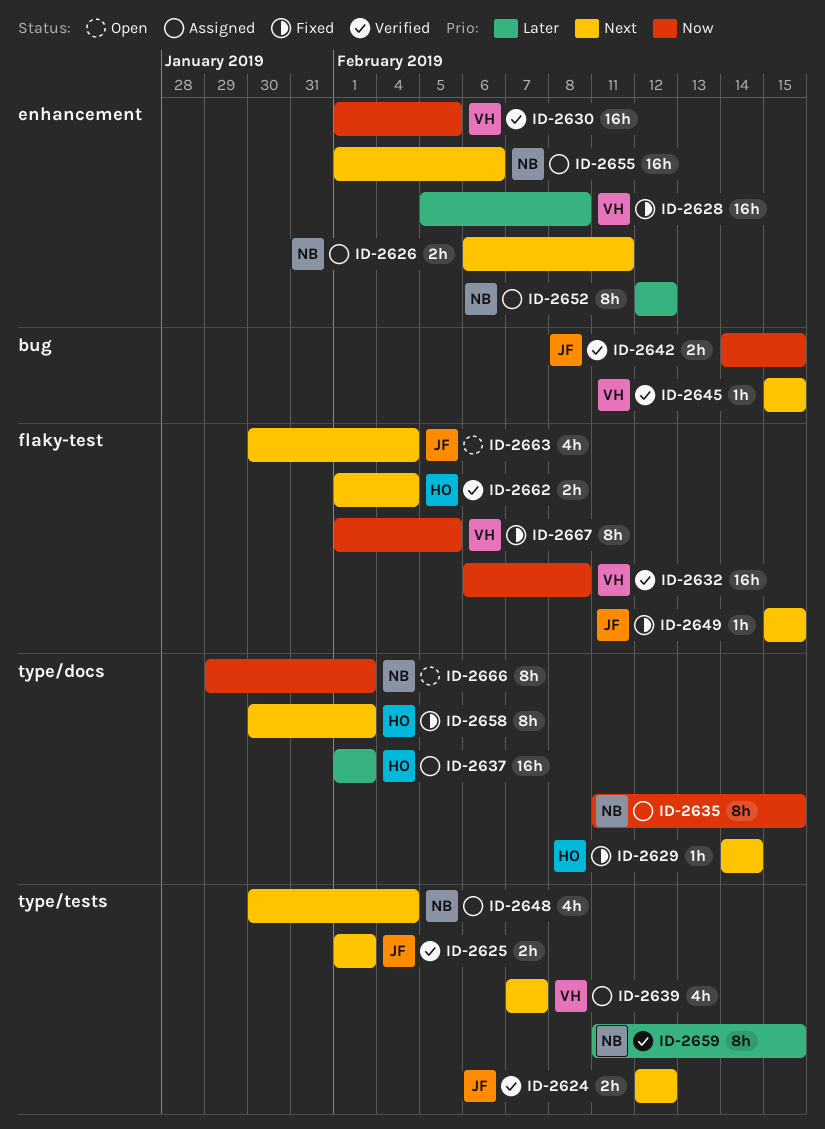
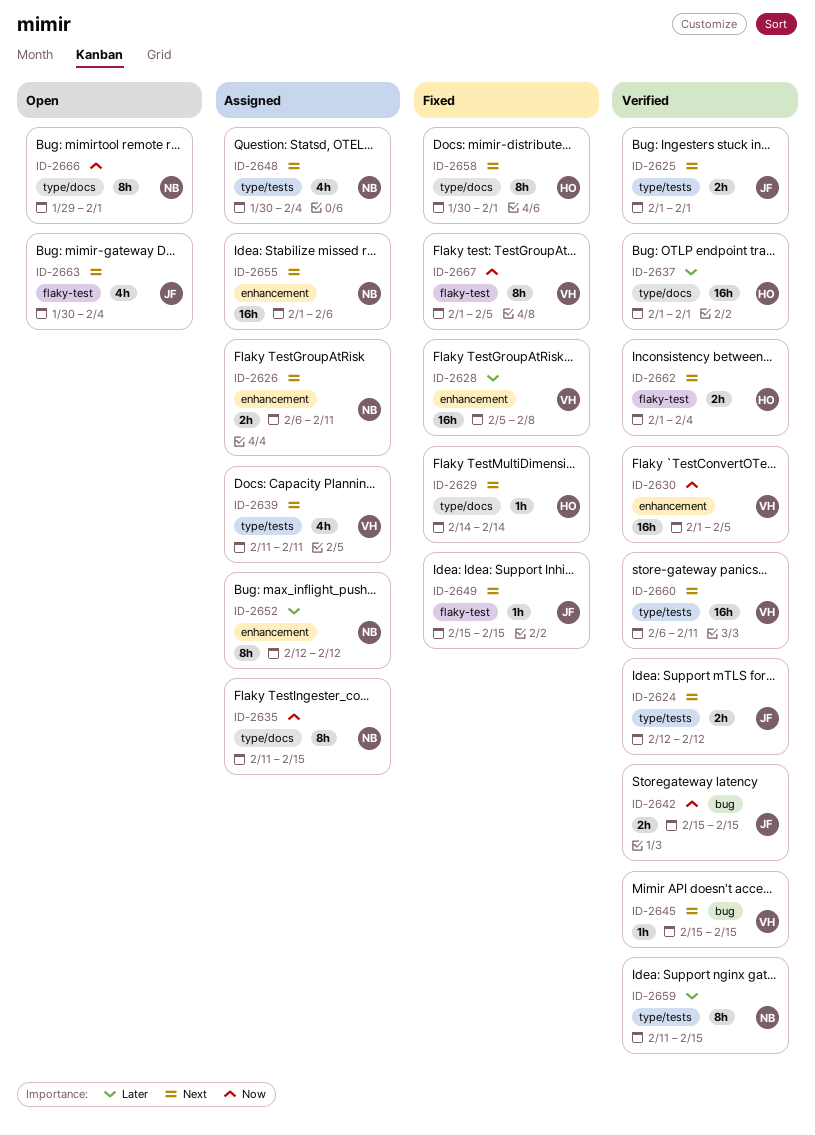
ID-2632: present -> none
ID-2637, status: Assigned -> Verified
ID-2639, start: Feb 7 -> Feb 11
ID-2639, due: Feb 7 -> Feb 11
ID-2642, start: Feb 14 -> Feb 15
ID-2660: none -> present

